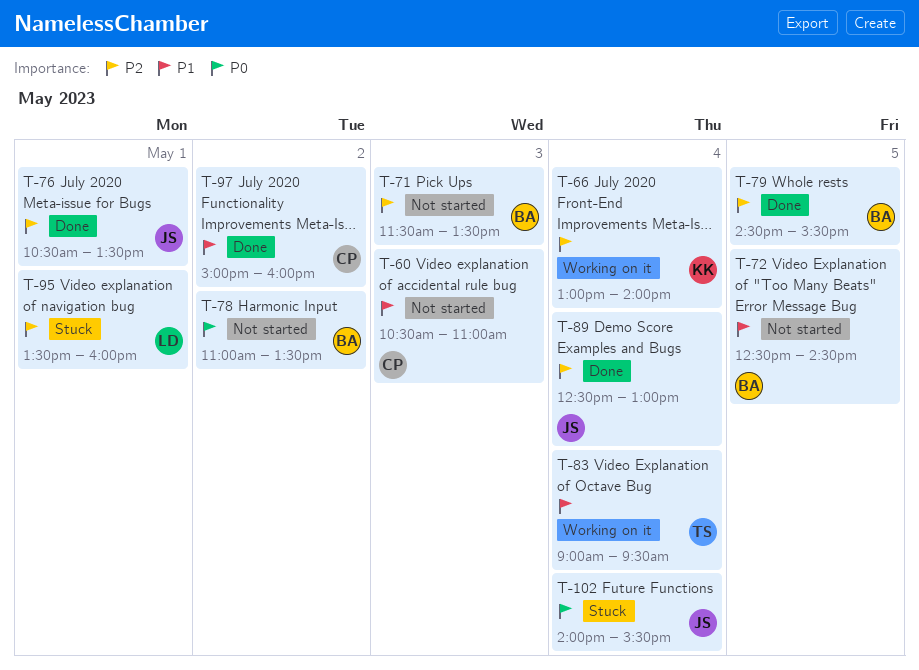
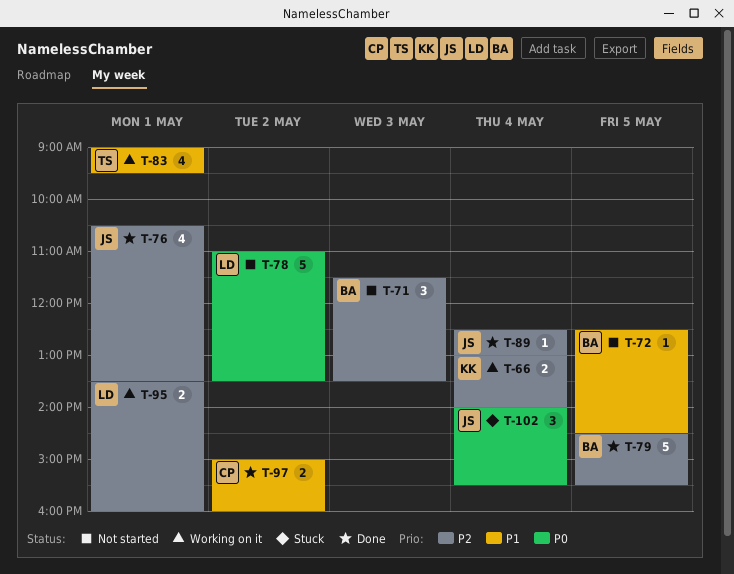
T-60: present -> none
T-78, owner: BA -> LD
T-83, day: May 4 -> May 1
T-95, status: Stuck -> Working on it

